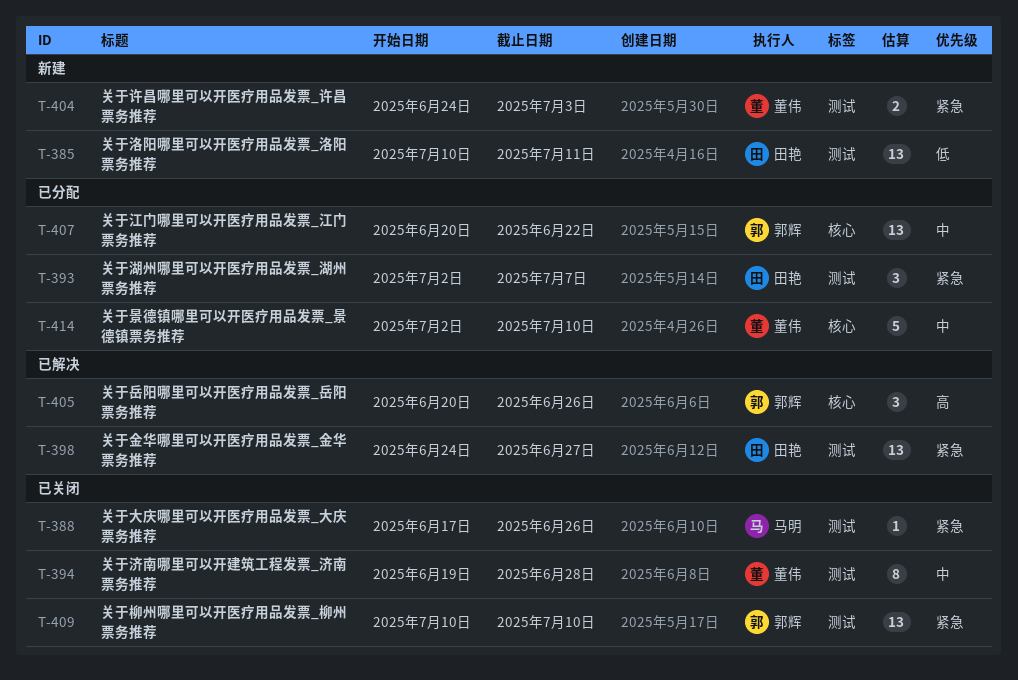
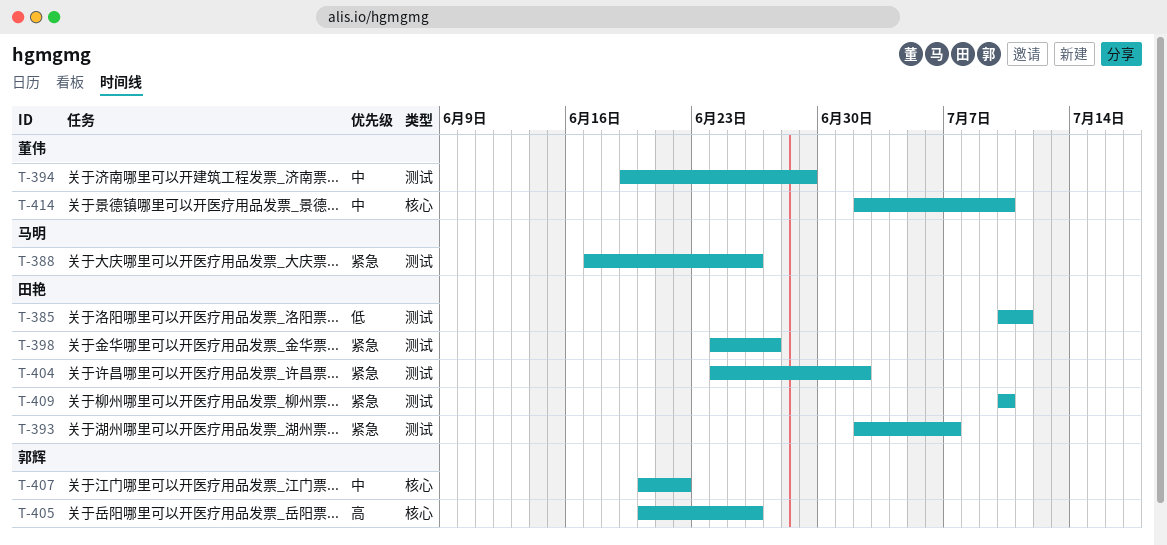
T-394, due: Jun 28 -> Jun 29
T-404, owner: 董伟 -> 田艳
T-404, due: Jul 3 -> Jul 2
T-409, owner: 郭辉 -> 田艳

